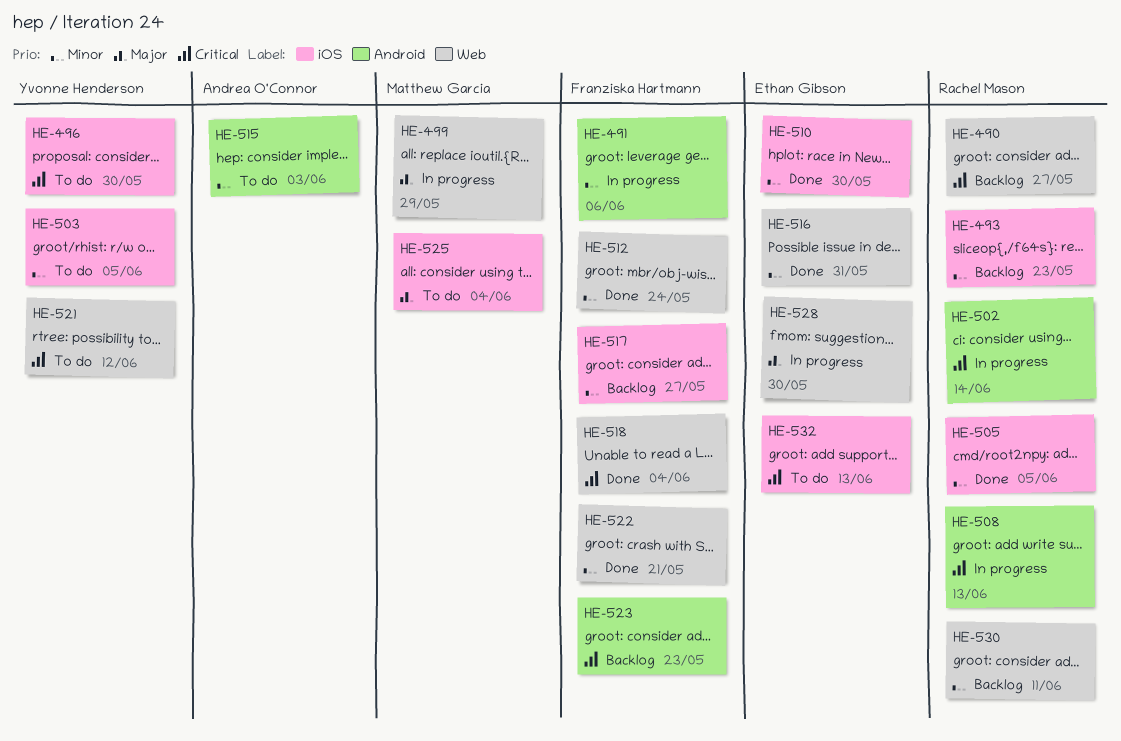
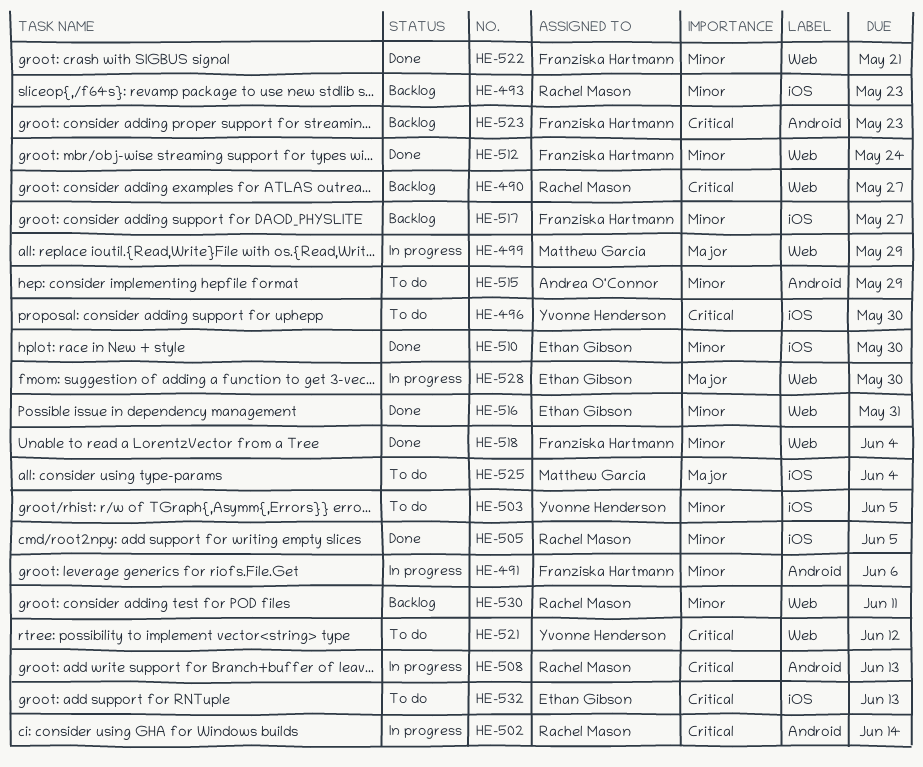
HE-515, due: Jun 3 -> May 29
HE-518, priority: Critical -> Minor

